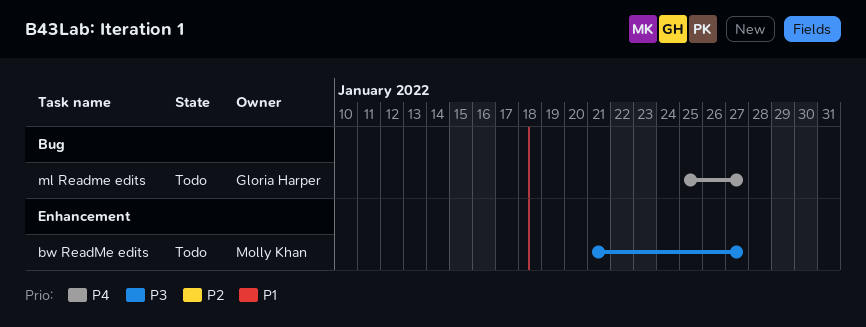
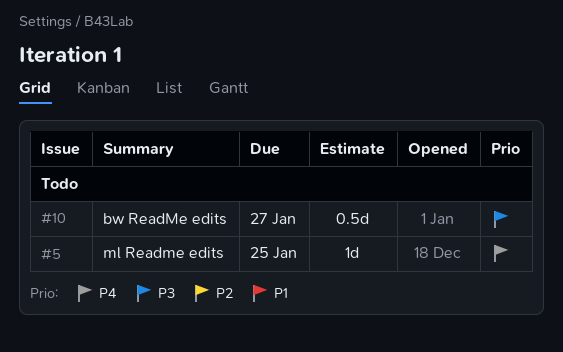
ml Readme edits, due: Jan 27 -> Jan 25

